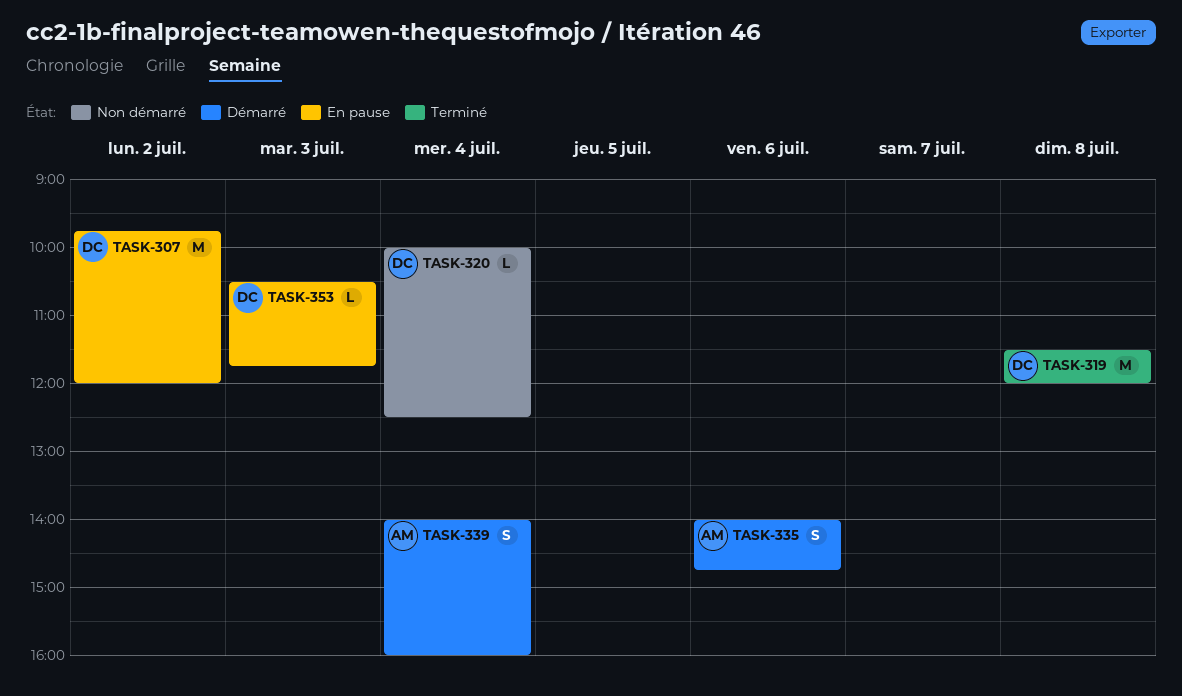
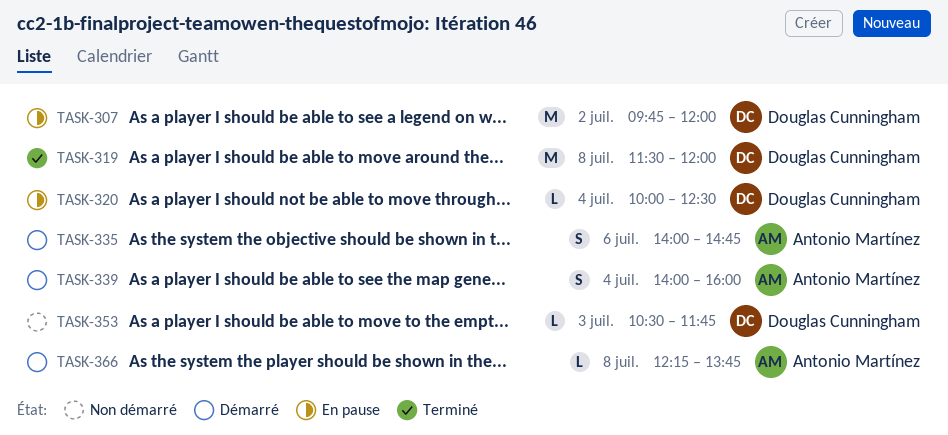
TASK-320, status: Non démarré -> En pause
TASK-353, status: En pause -> Non démarré
TASK-366: none -> present

